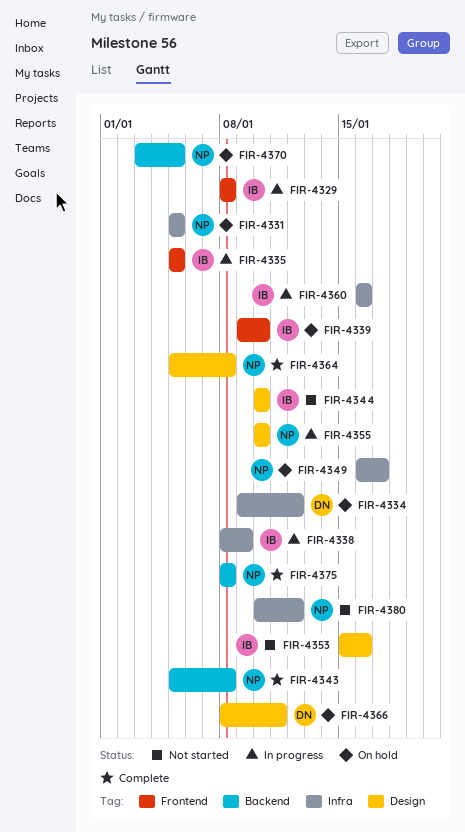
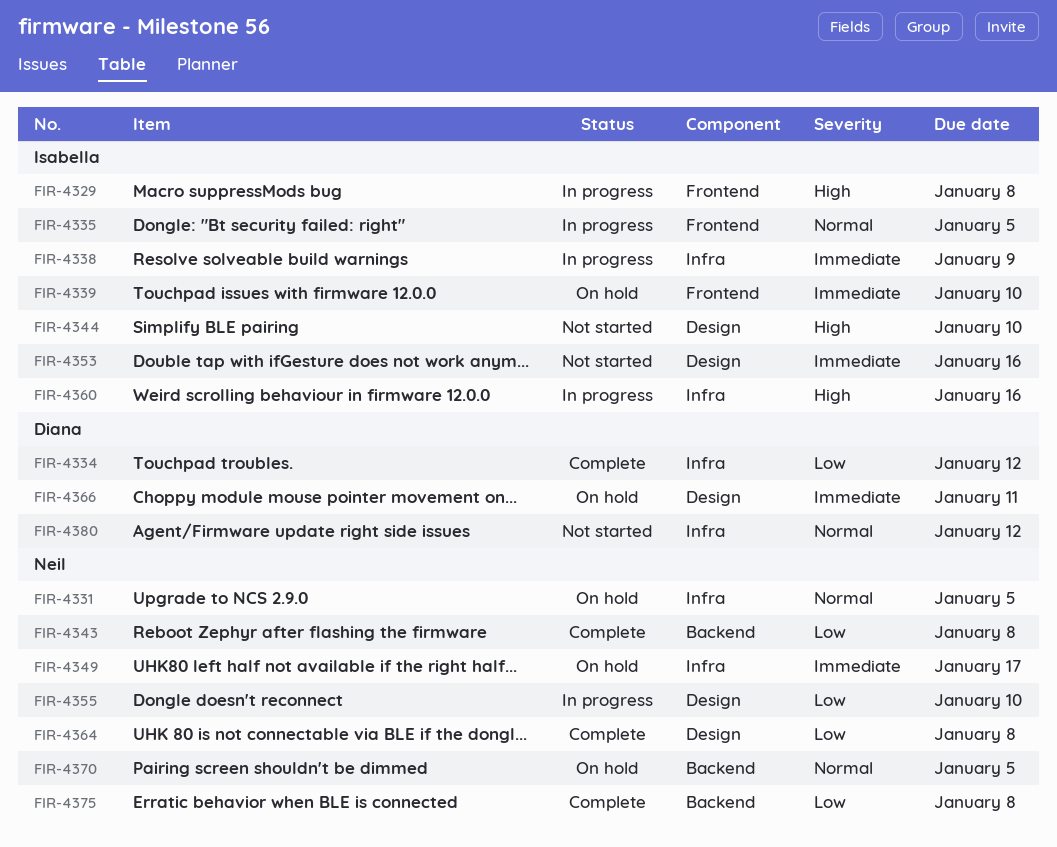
FIR-4334, status: On hold -> Complete
FIR-4380, owner: Neil -> Diana

